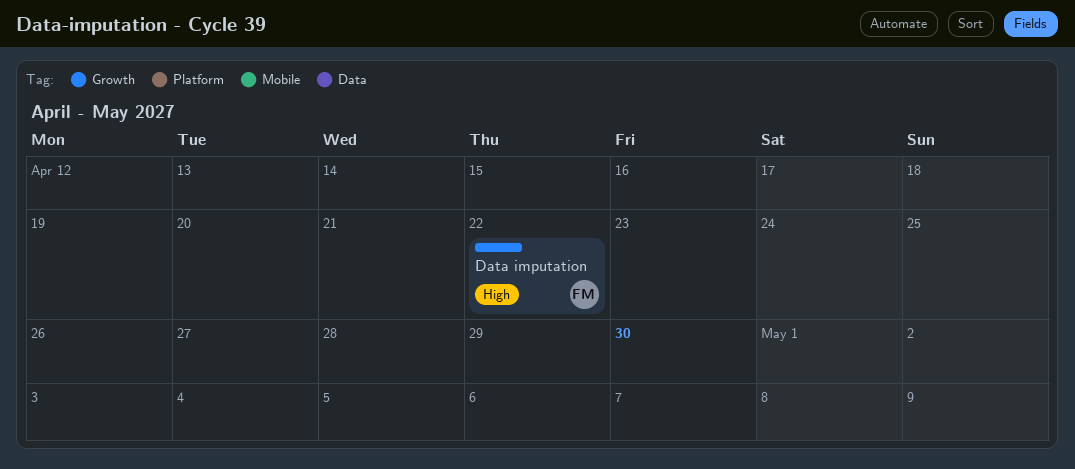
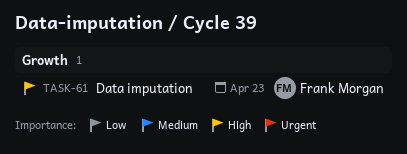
Data imputation, due: Apr 22 -> Apr 23

